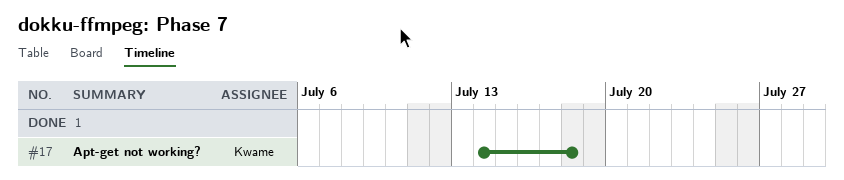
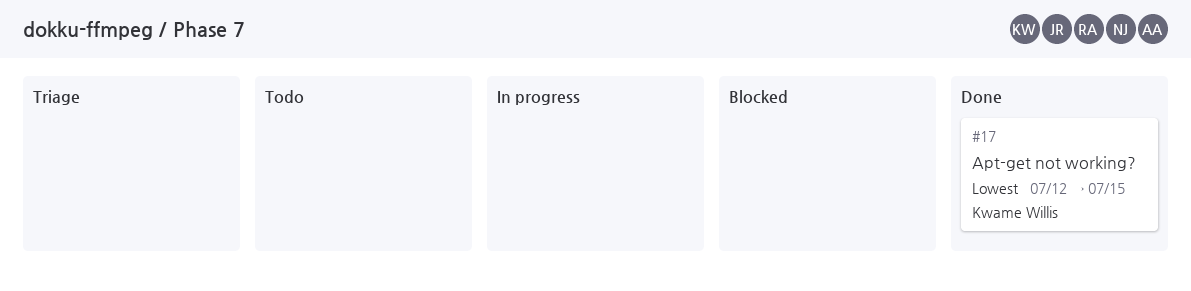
#17, start: Jul 14 -> Jul 12
#17, due: Jul 18 -> Jul 15

